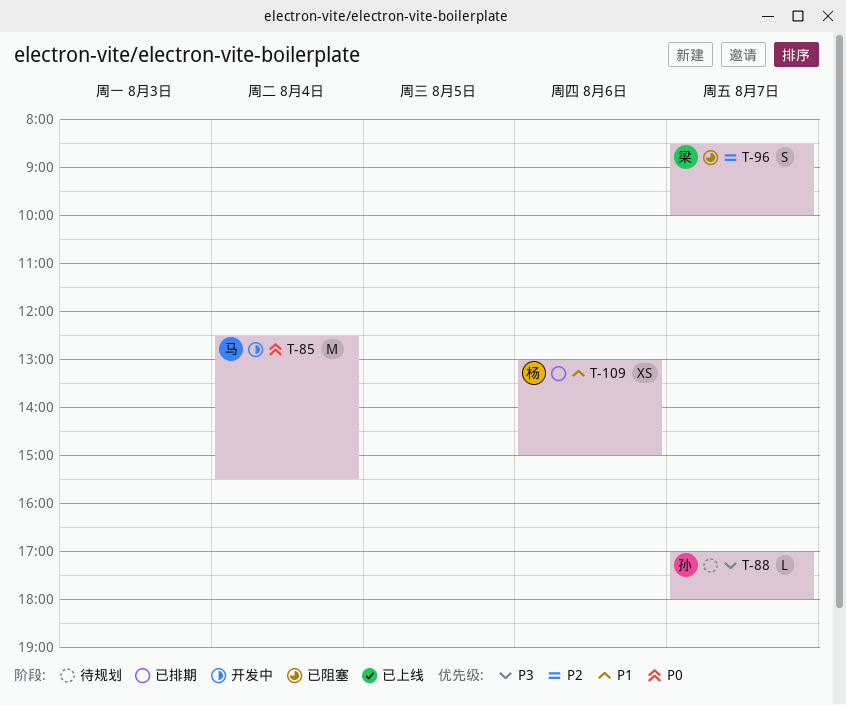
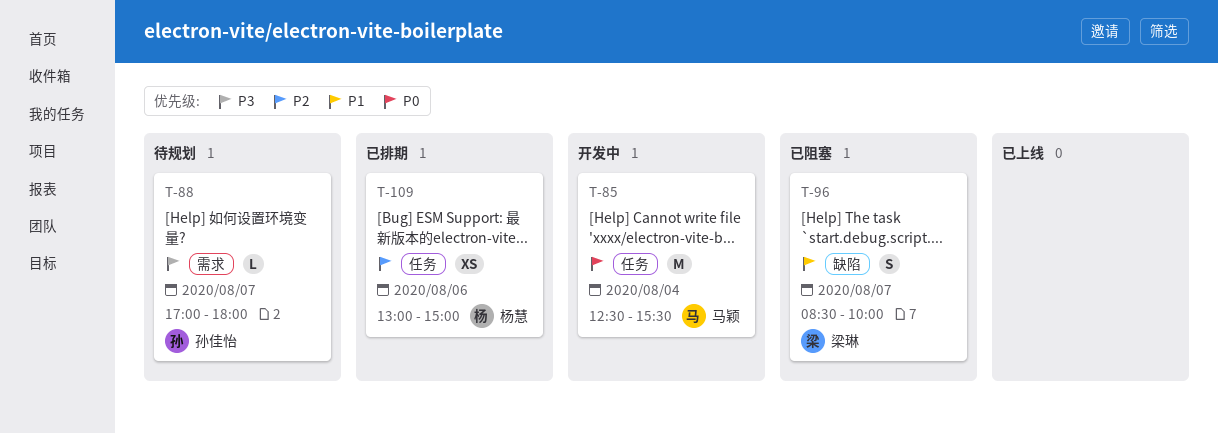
T-96, priority: P2 -> P1
T-109, priority: P1 -> P2

